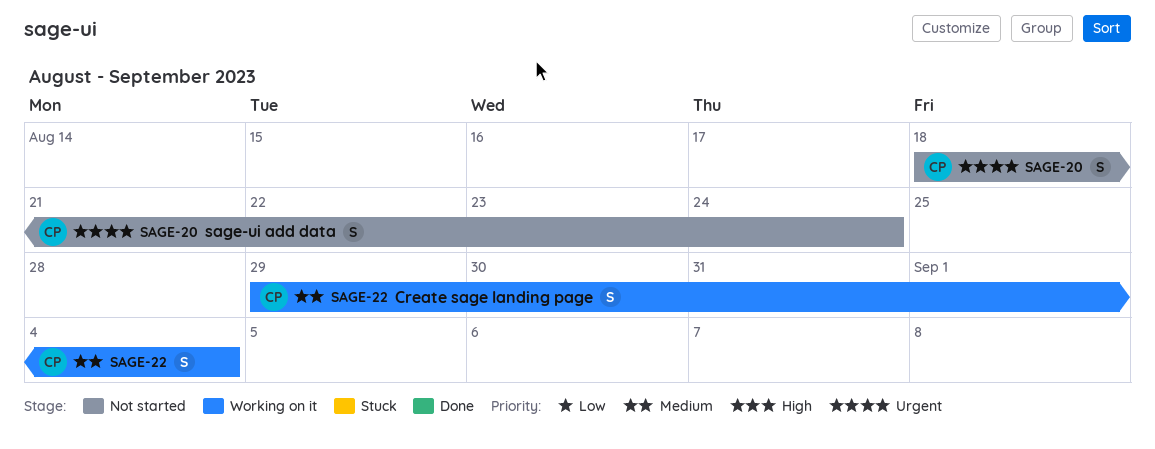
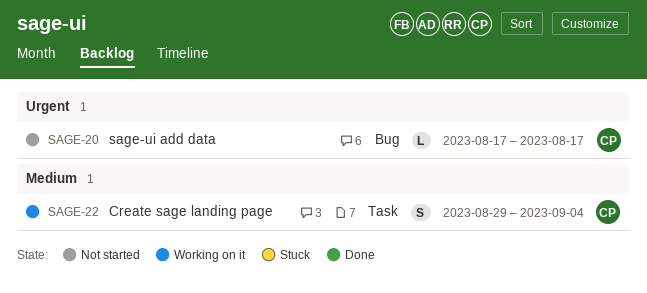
SAGE-20, estimate: S -> L
SAGE-20, start: Aug 18 -> Aug 17
SAGE-20, due: Aug 24 -> Aug 17

